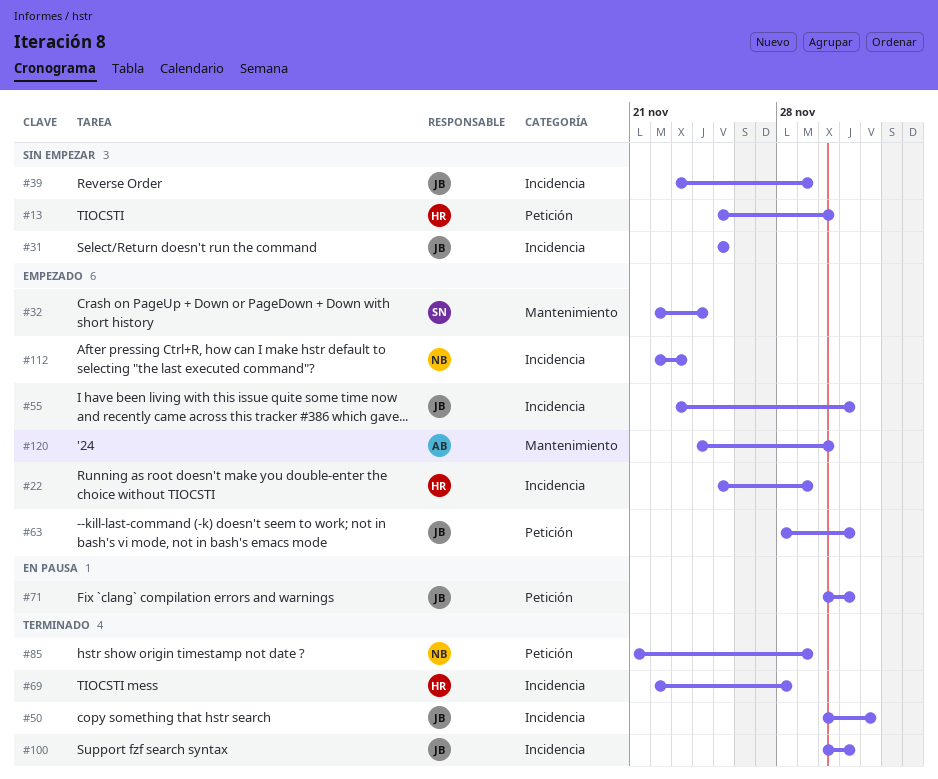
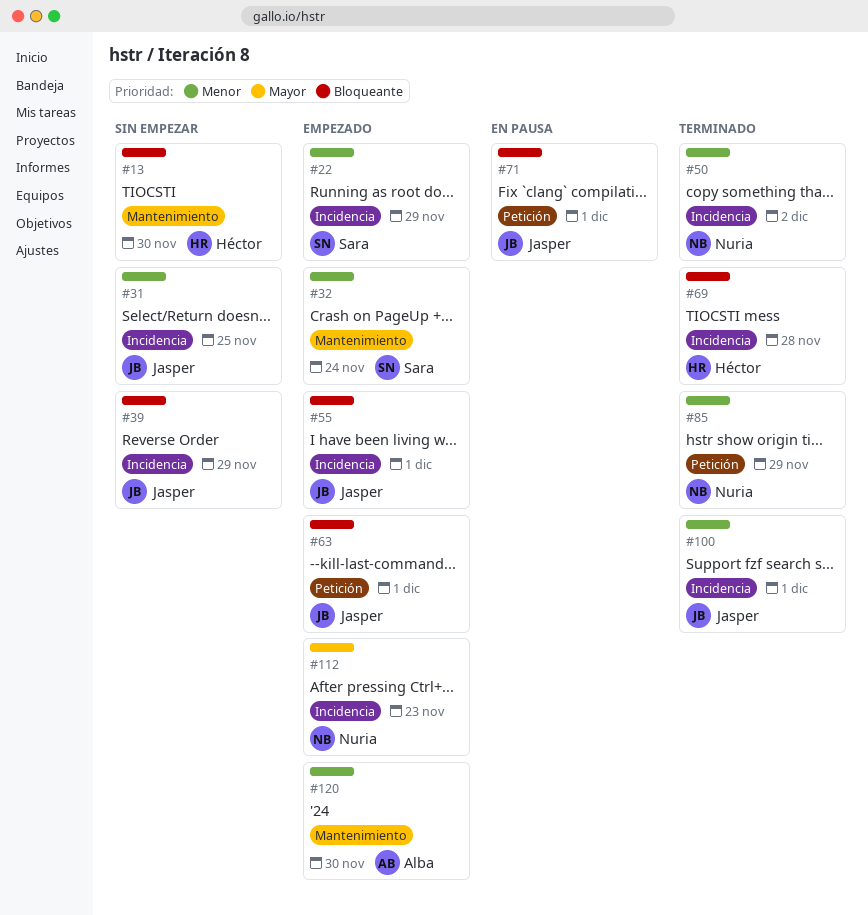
#13, label: Petición -> Mantenimiento
#22, owner: Héctor -> Sara
#50, owner: Jasper -> Nuria

